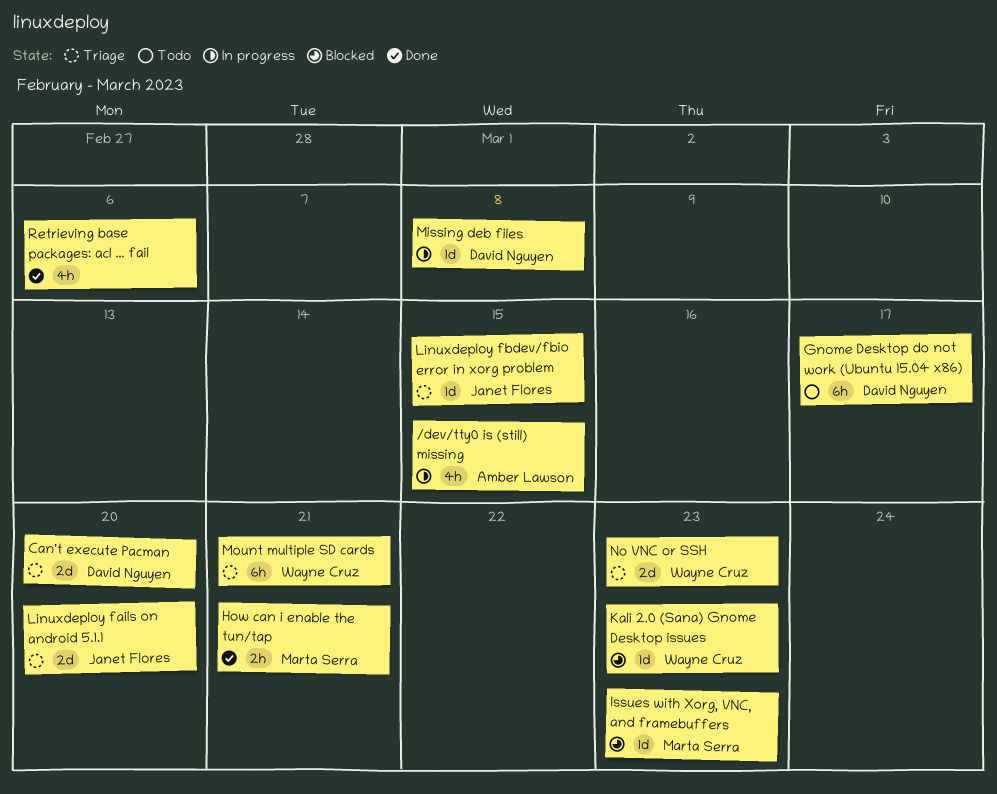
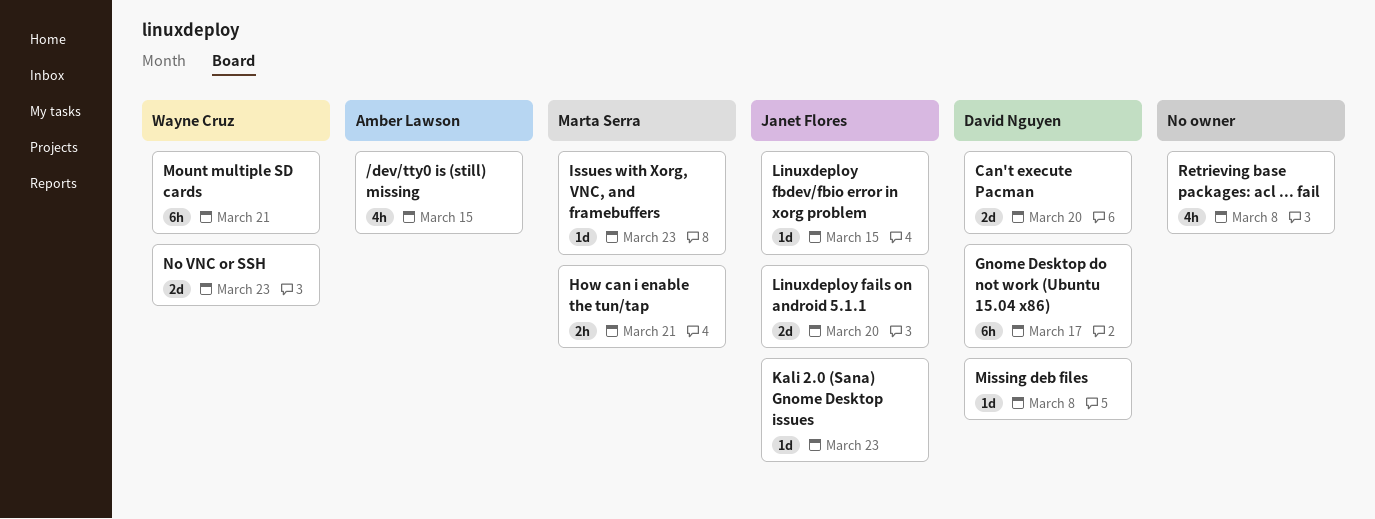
Kali 2.0 (Sana) Gnome Desktop issues, owner: Wayne Cruz -> Janet Flores
Retrieving base packages: acl ... fail, due: Mar 6 -> Mar 8

